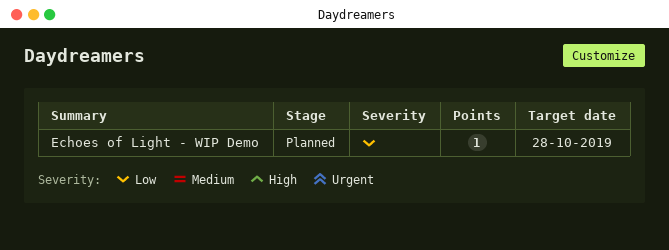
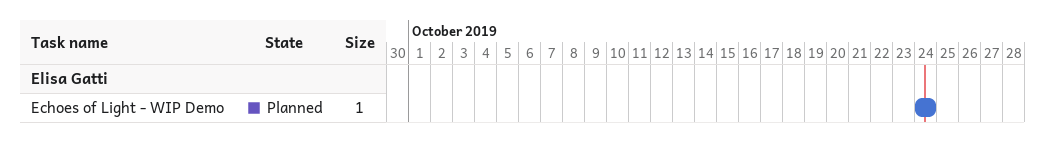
Echoes of Light - WIP Demo, due: Oct 28 -> Oct 24

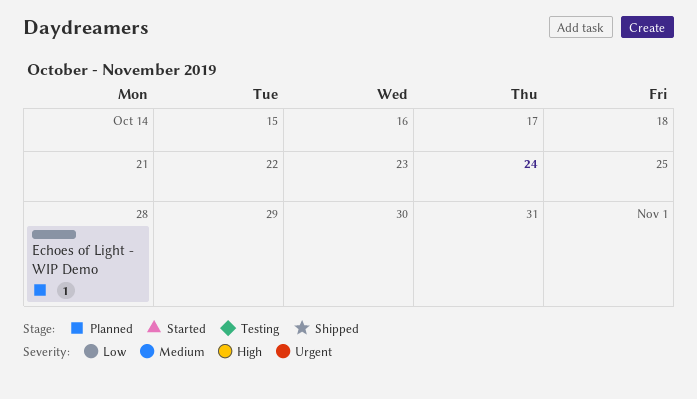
Echoes of Light - WIP Demo, due: Oct 24 -> Oct 28

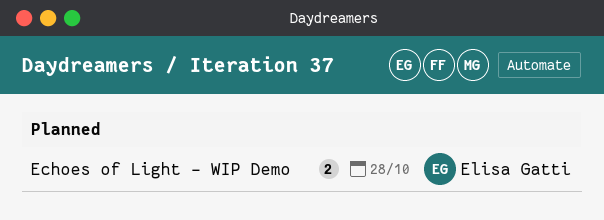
Echoes of Light - WIP Demo, estimate: 1 -> 2

